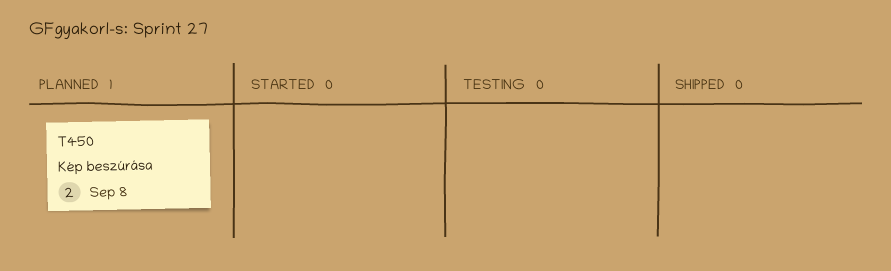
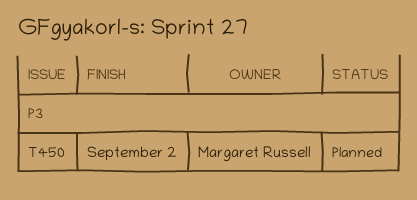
T450, due: Sep 8 -> Sep 2

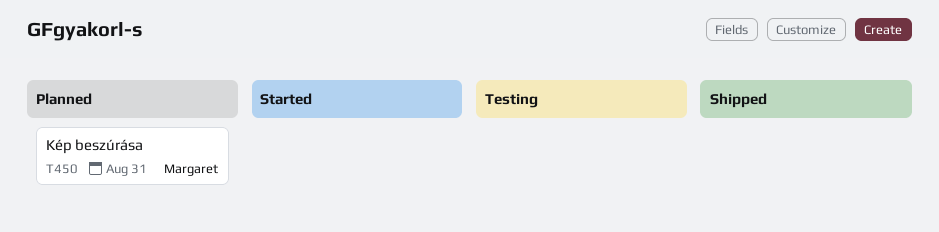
T450, due: Sep 2 -> Aug 31

